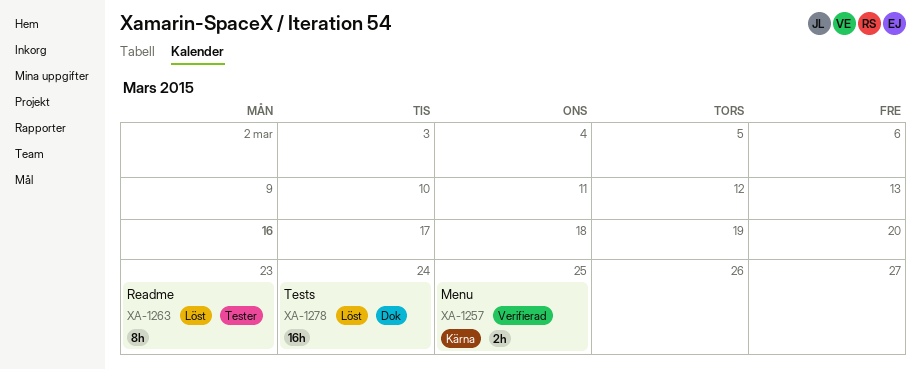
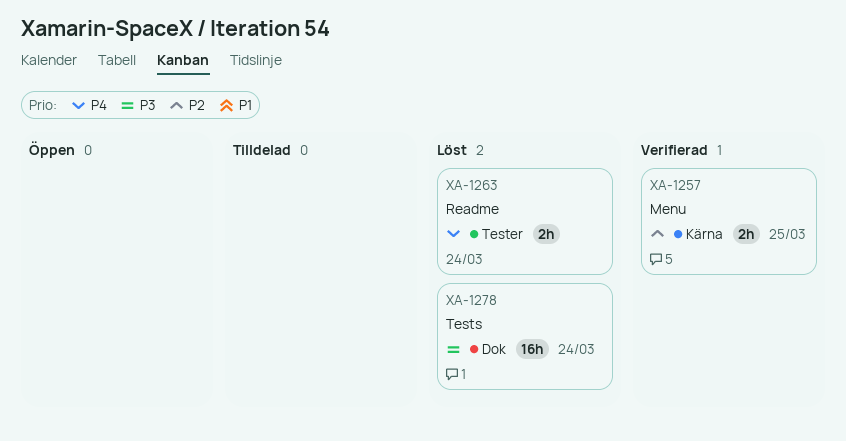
XA-1263, estimate: 8h -> 2h
XA-1263, due: Mar 23 -> Mar 24

